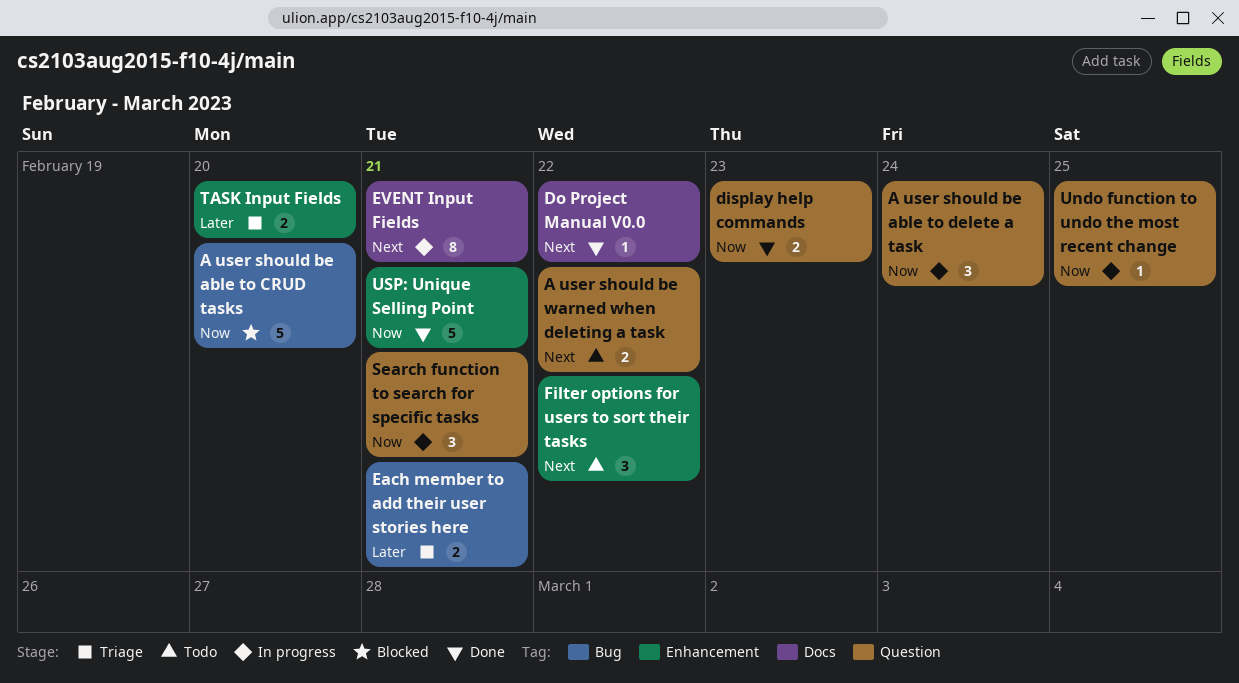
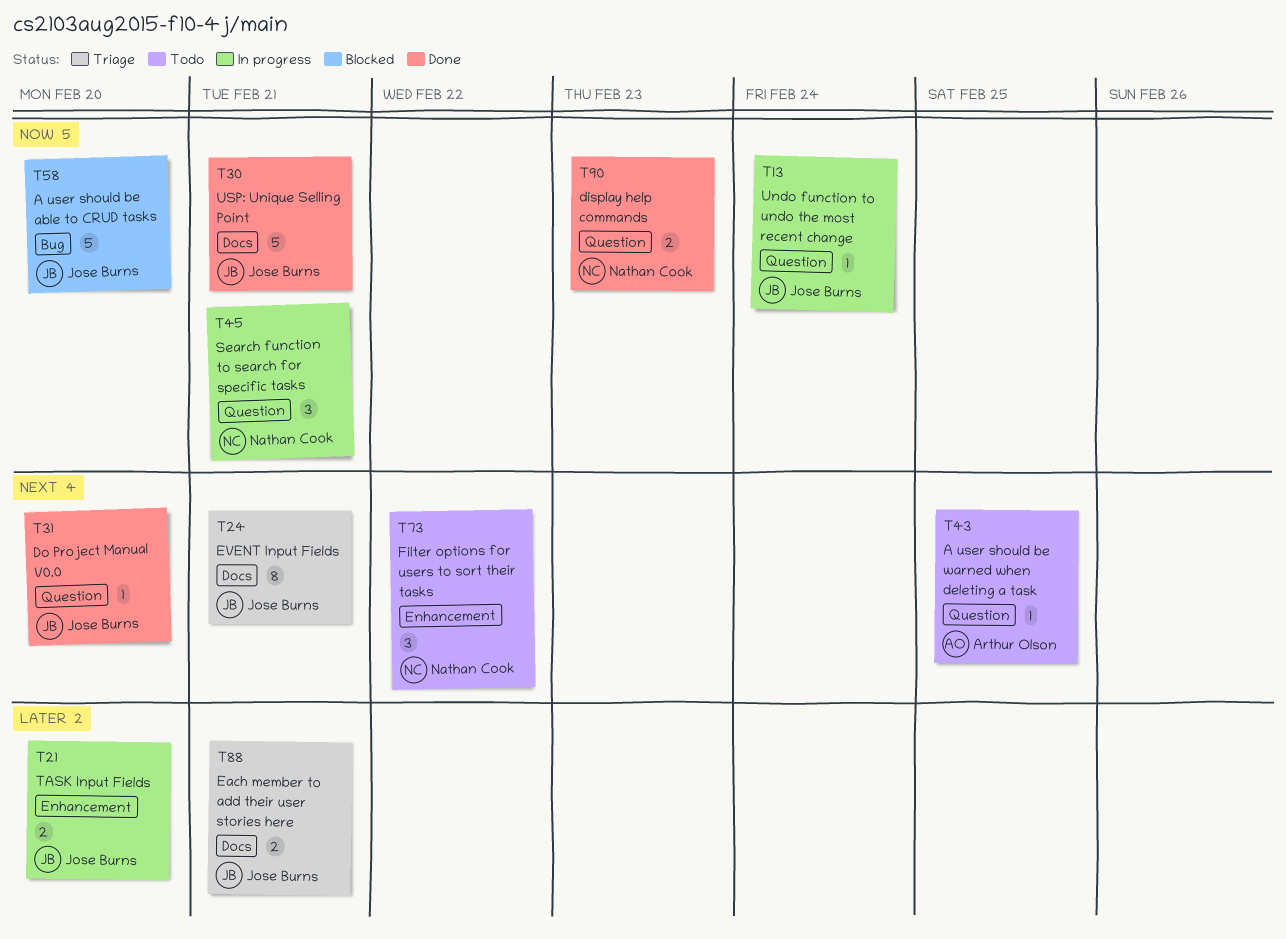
A user should be able to delete a task: present -> none
A user should be warned when deleting a task, estimate: 2 -> 1
A user should be warned when deleting a task, due: Feb 22 -> Feb 25
Do Project Manual V0.0, label: Docs -> Question
Do Project Manual V0.0, due: Feb 22 -> Feb 20
Each member to add their user stories here, label: Bug -> Docs
EVENT Input Fields, status: In progress -> Triage
TASK Input Fields, status: Triage -> In progress
Undo function to undo the most recent change, due: Feb 25 -> Feb 24
USP: Unique Selling Point, label: Enhancement -> Docs

